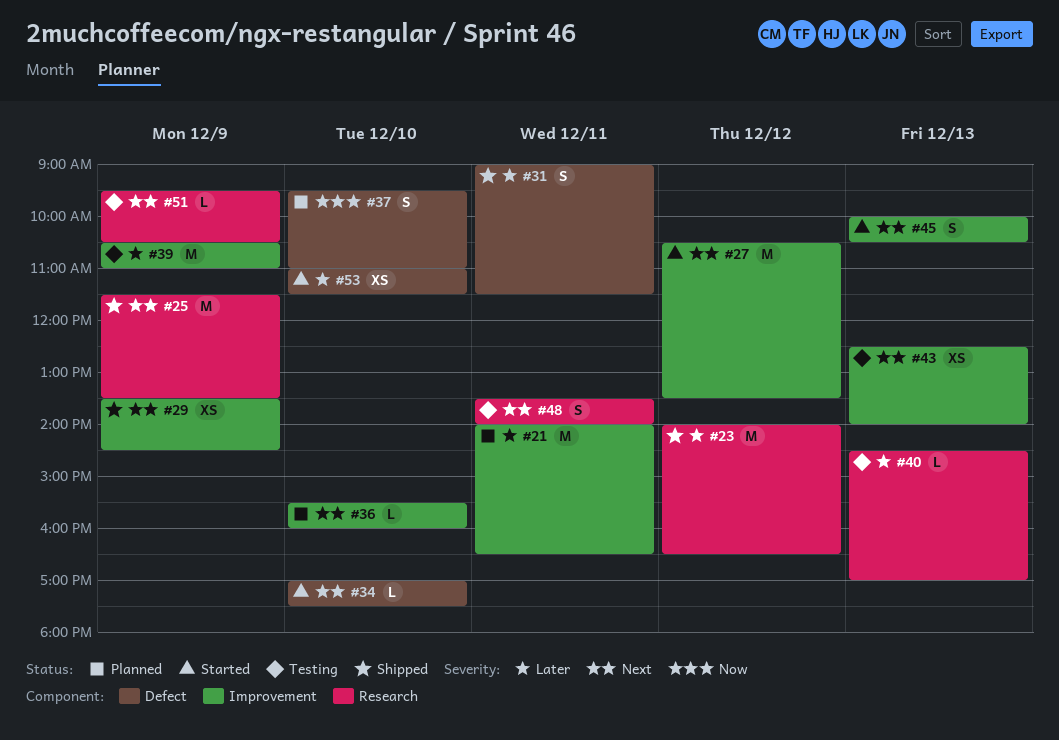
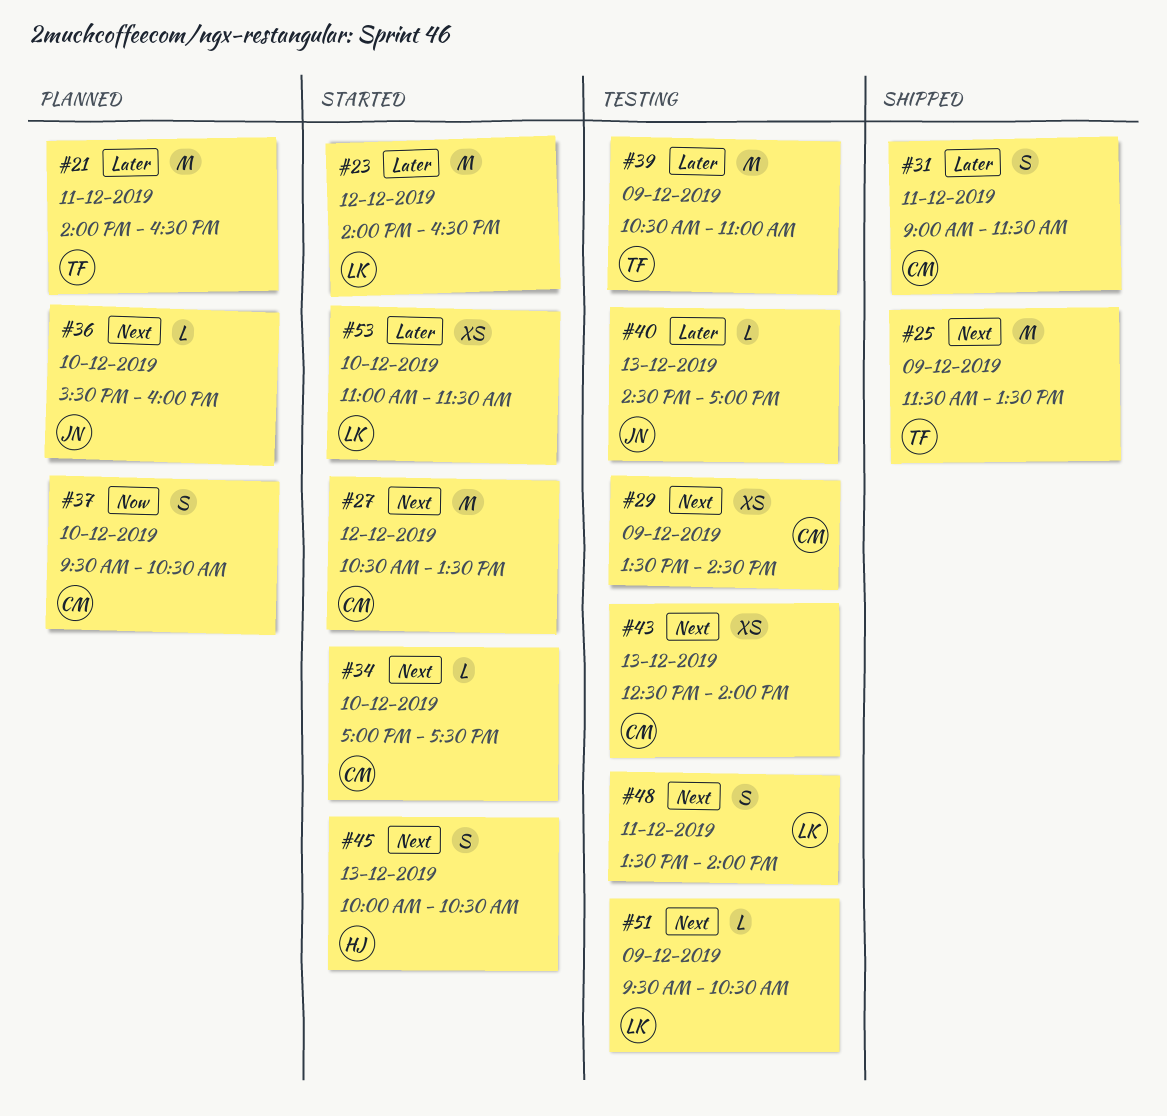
#23, status: Shipped -> Started
#29, status: Shipped -> Testing
#37, ends: 11:00 -> 10:30

